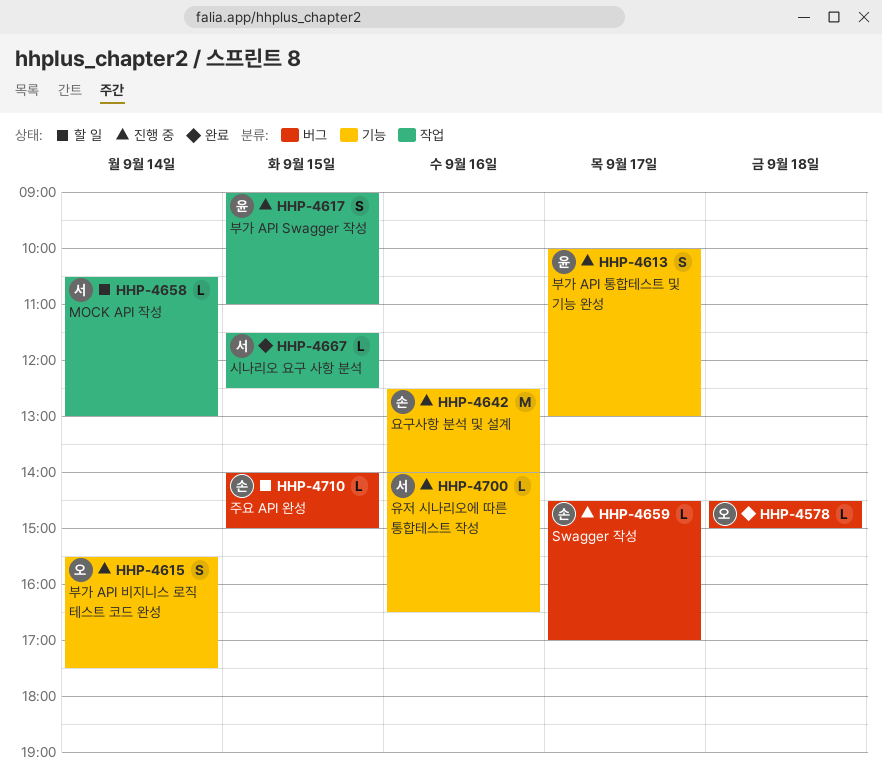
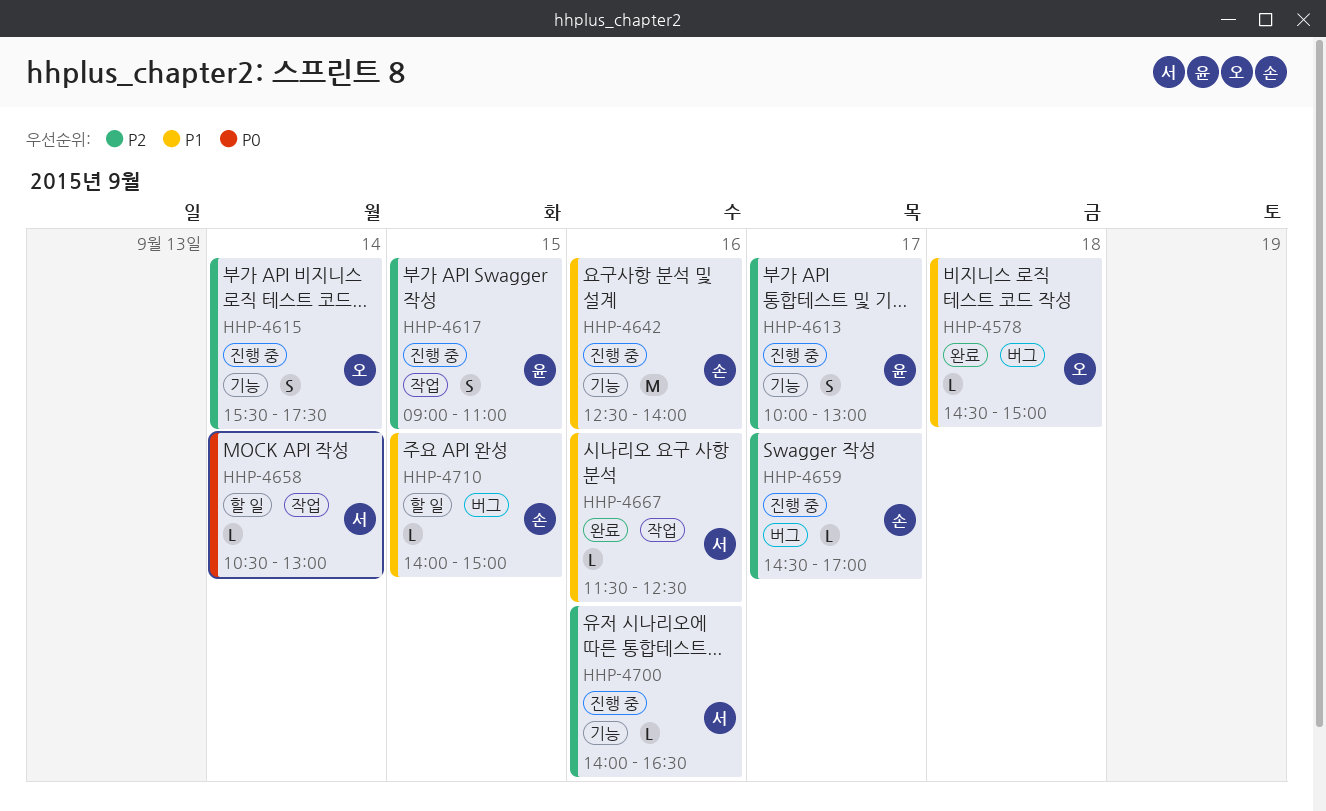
HHP-4667, day: Sep 15 -> Sep 16

